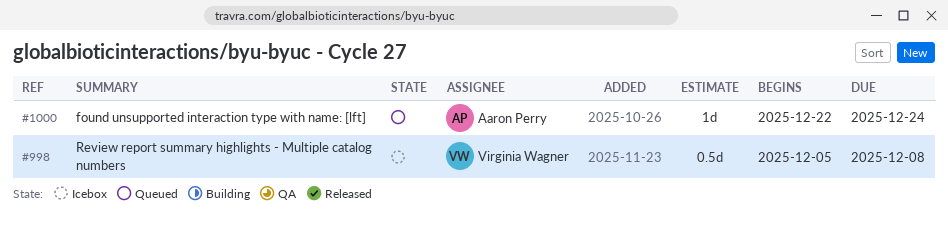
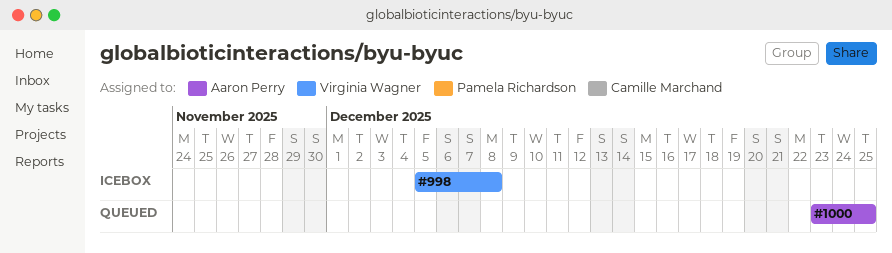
#1000, start: Dec 22 -> Dec 23
#1000, due: Dec 24 -> Dec 25

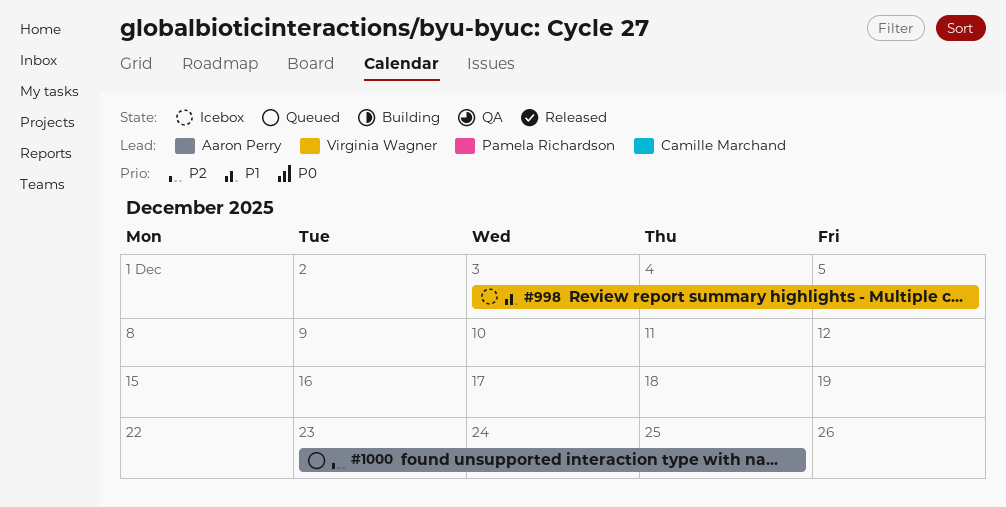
#998, start: Dec 5 -> Dec 3
#998, due: Dec 8 -> Dec 5

